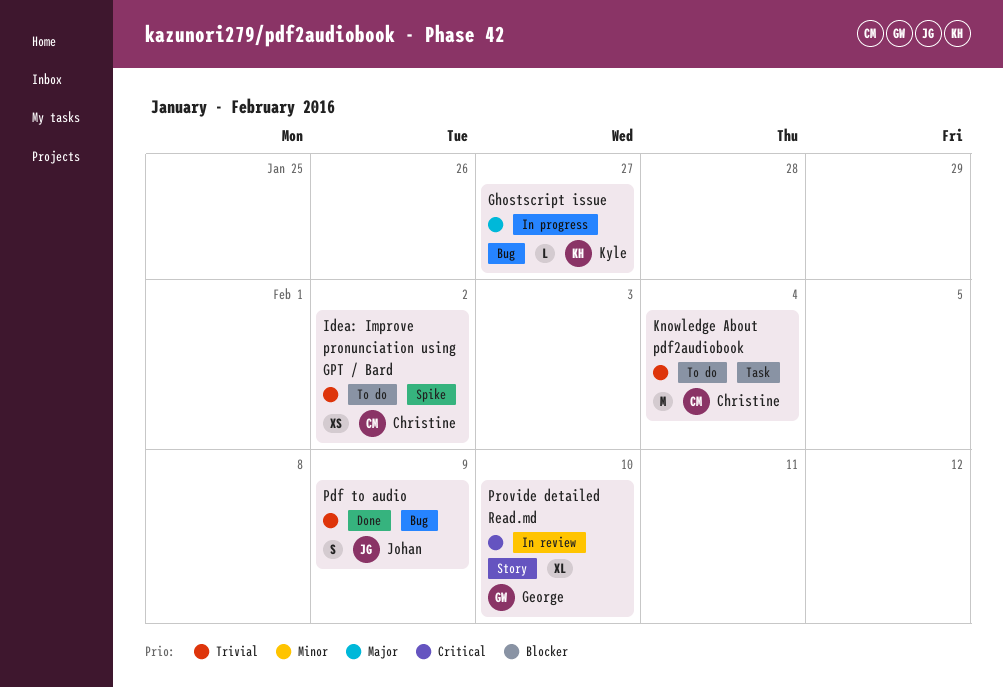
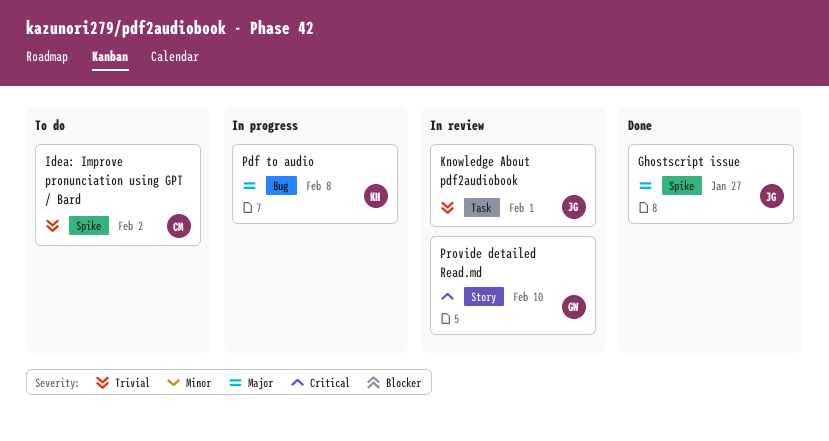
Ghostscript issue, status: In progress -> Done
Ghostscript issue, owner: Kyle -> Johan
Ghostscript issue, label: Bug -> Spike
Knowledge About pdf2audiobook, status: To do -> In review
Knowledge About pdf2audiobook, owner: Christine -> Johan
Knowledge About pdf2audiobook, due: Feb 4 -> Feb 1
Pdf to audio, status: Done -> In progress
Pdf to audio, owner: Johan -> Kyle
Pdf to audio, priority: Trivial -> Major
Pdf to audio, due: Feb 9 -> Feb 8

